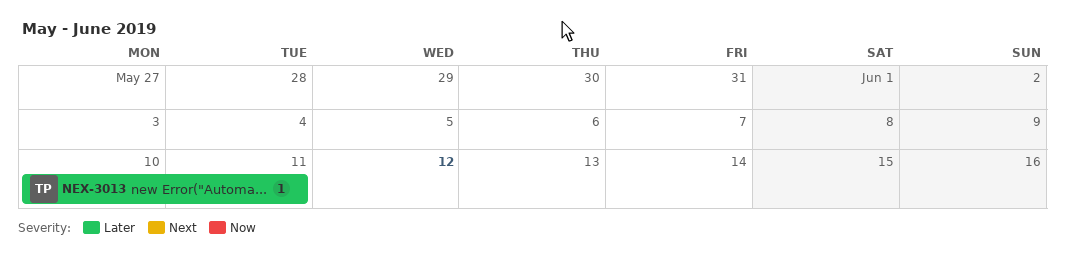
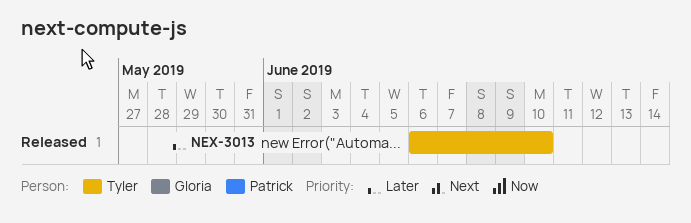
NEX-3013, start: Jun 10 -> Jun 6
NEX-3013, due: Jun 11 -> Jun 10

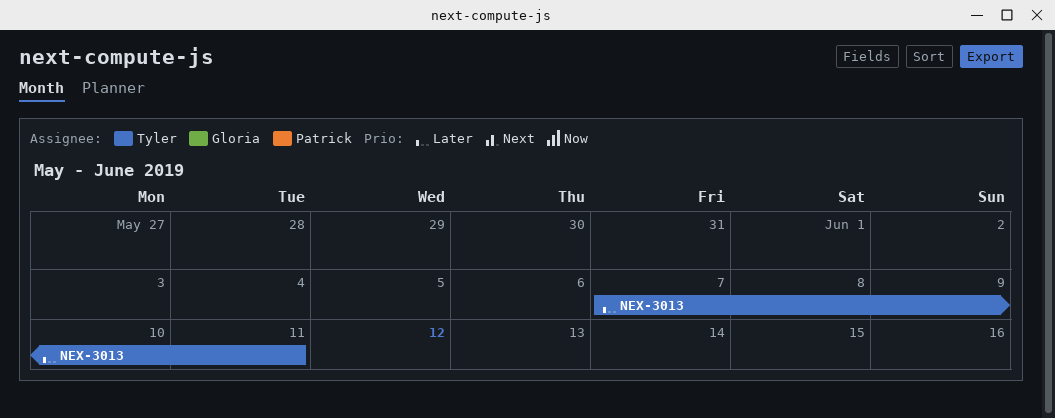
NEX-3013, start: Jun 6 -> Jun 7
NEX-3013, due: Jun 10 -> Jun 11

